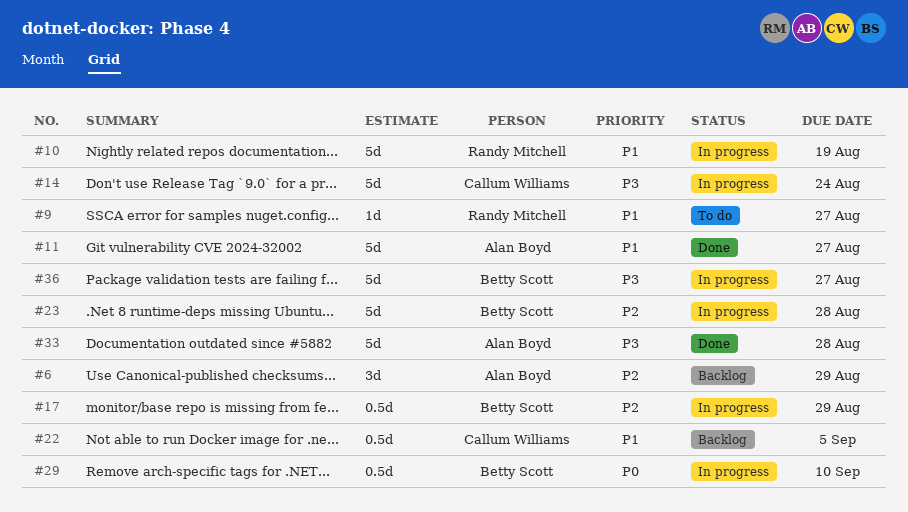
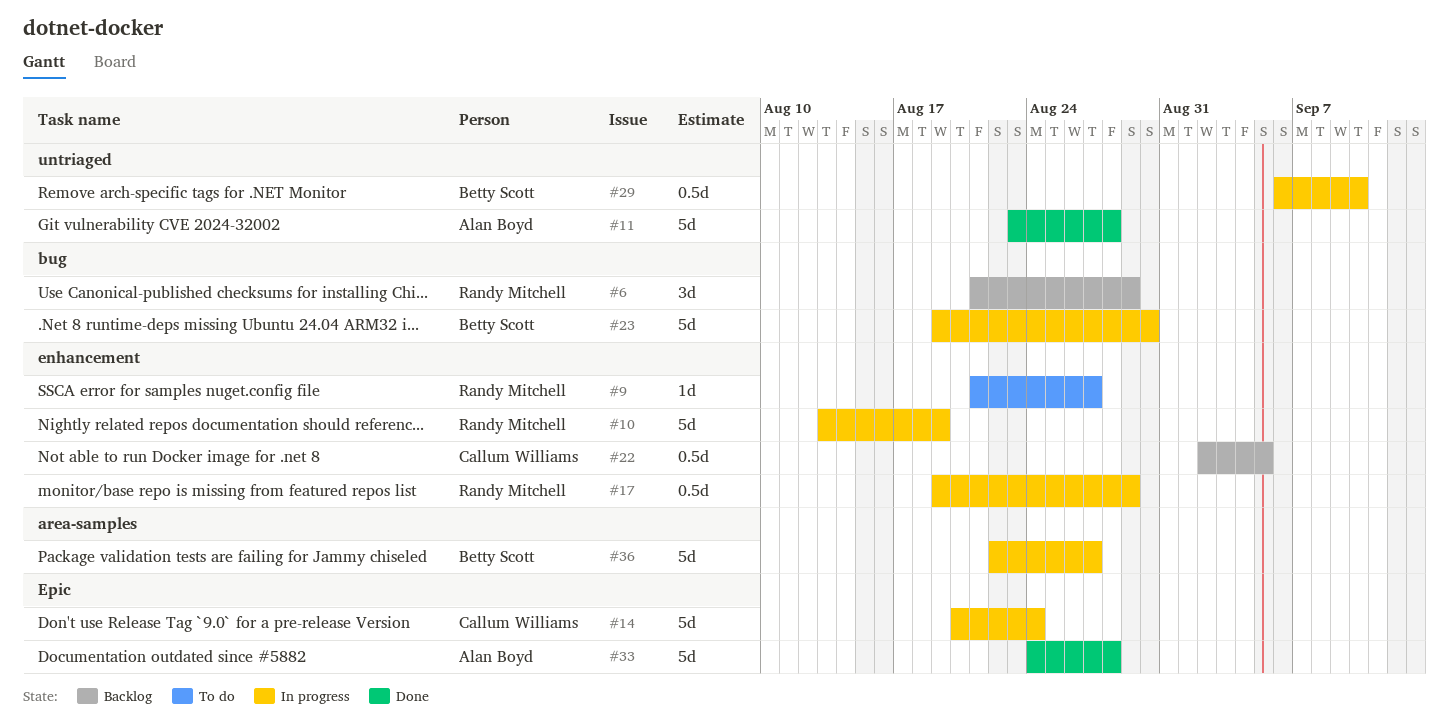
#6, owner: Alan Boyd -> Randy Mitchell
#11, due: Aug 27 -> Aug 28
#17, owner: Betty Scott -> Randy Mitchell
#23, due: Aug 28 -> Aug 30

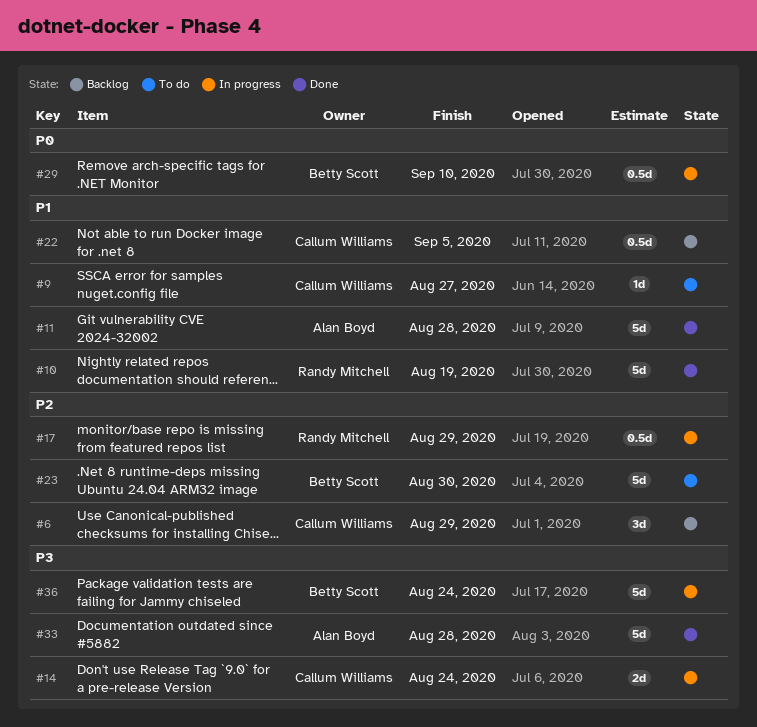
#6, owner: Randy Mitchell -> Callum Williams
#9, owner: Randy Mitchell -> Callum Williams
#10, status: In progress -> Done
#14, estimate: 5d -> 2d
#23, status: In progress -> To do
#36, due: Aug 27 -> Aug 24

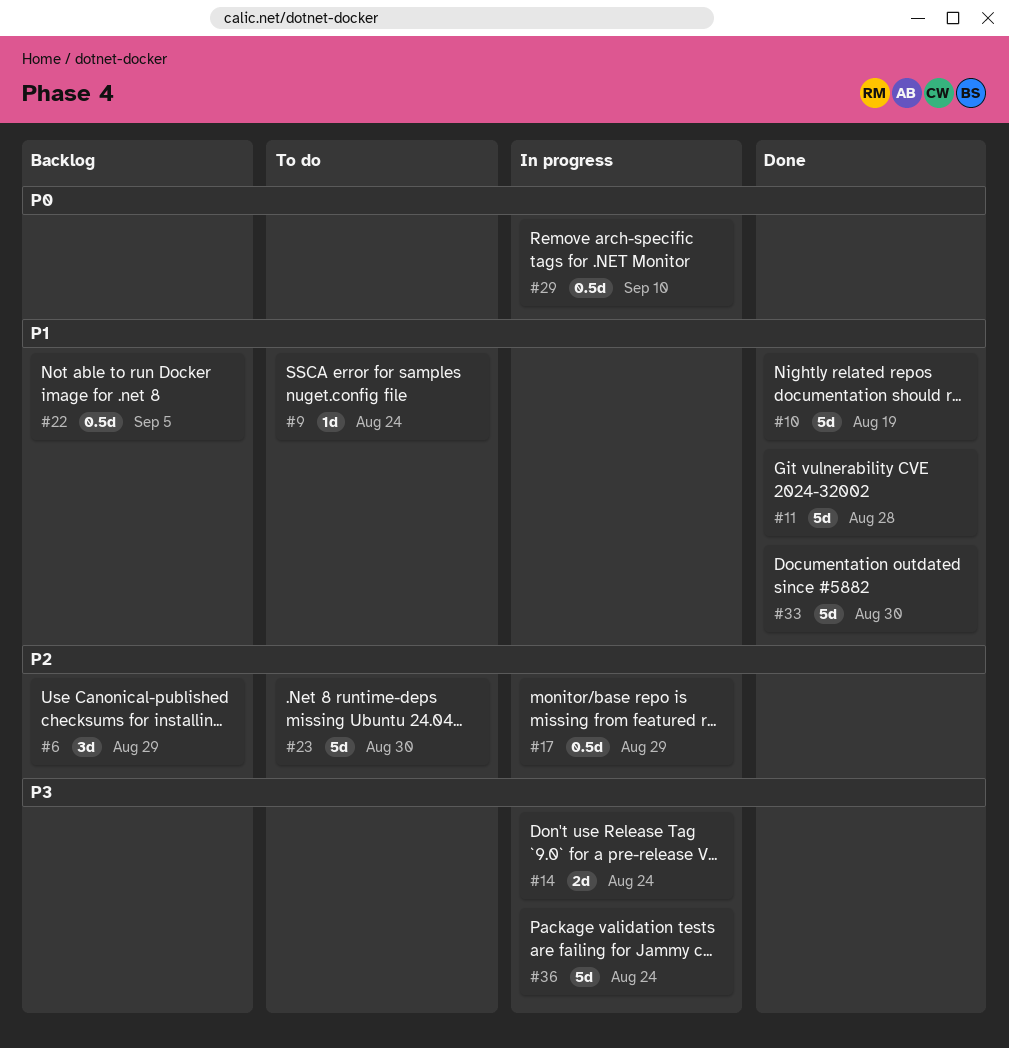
#9, due: Aug 27 -> Aug 24
#33, priority: P3 -> P1
#33, due: Aug 28 -> Aug 30

